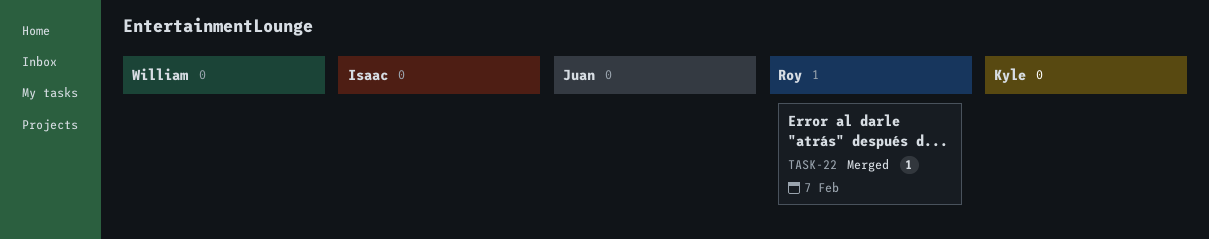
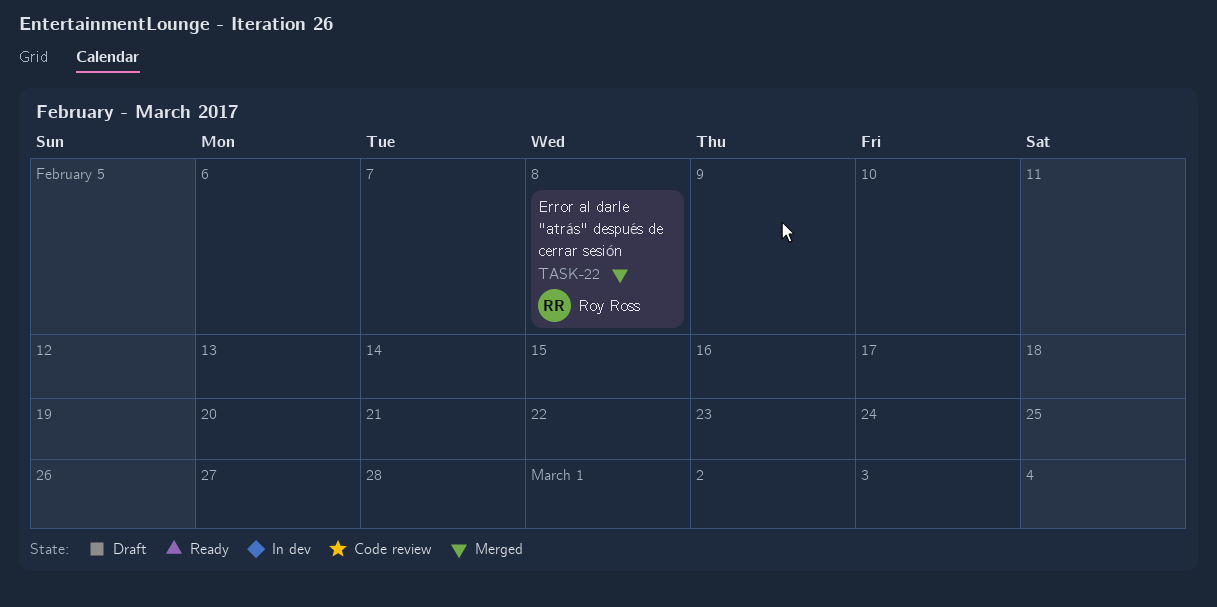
TASK-22, due: Feb 7 -> Feb 8

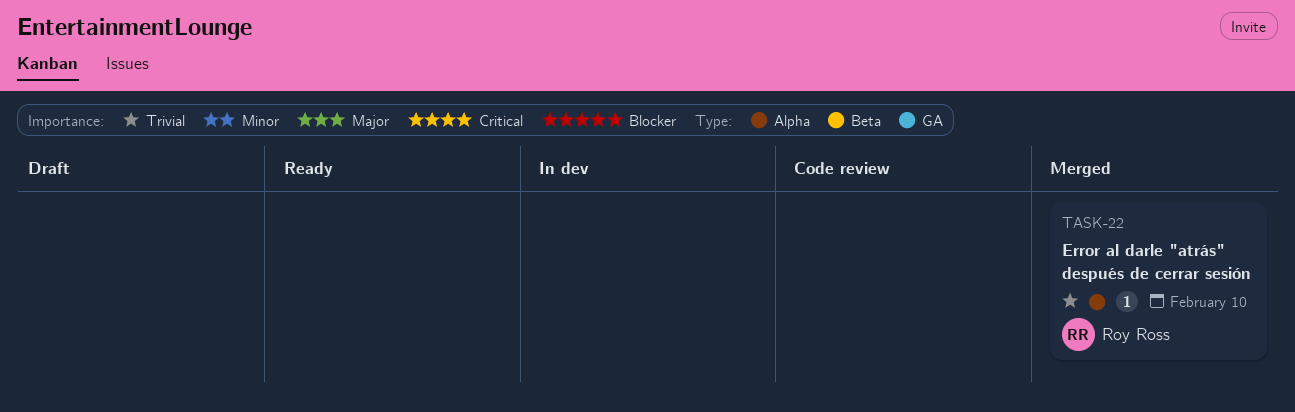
TASK-22, due: Feb 8 -> Feb 10

